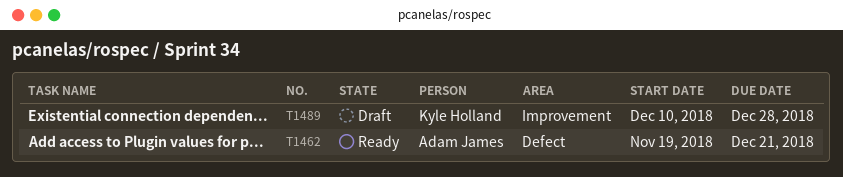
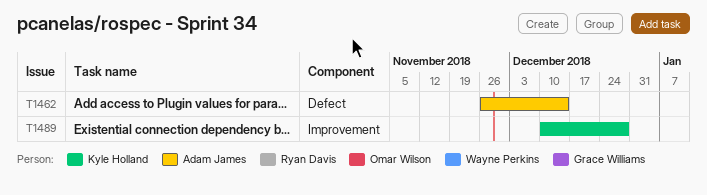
T1462, start: Nov 19 -> Nov 26
T1462, due: Dec 21 -> Dec 14

